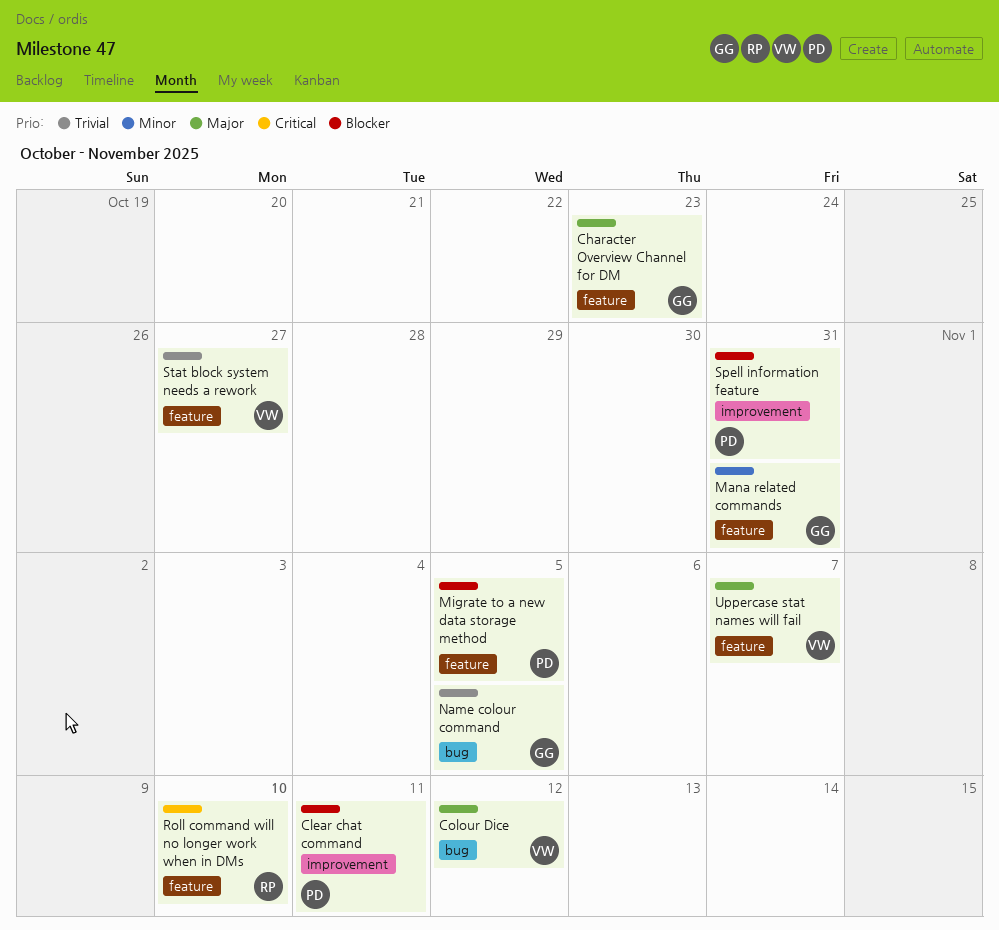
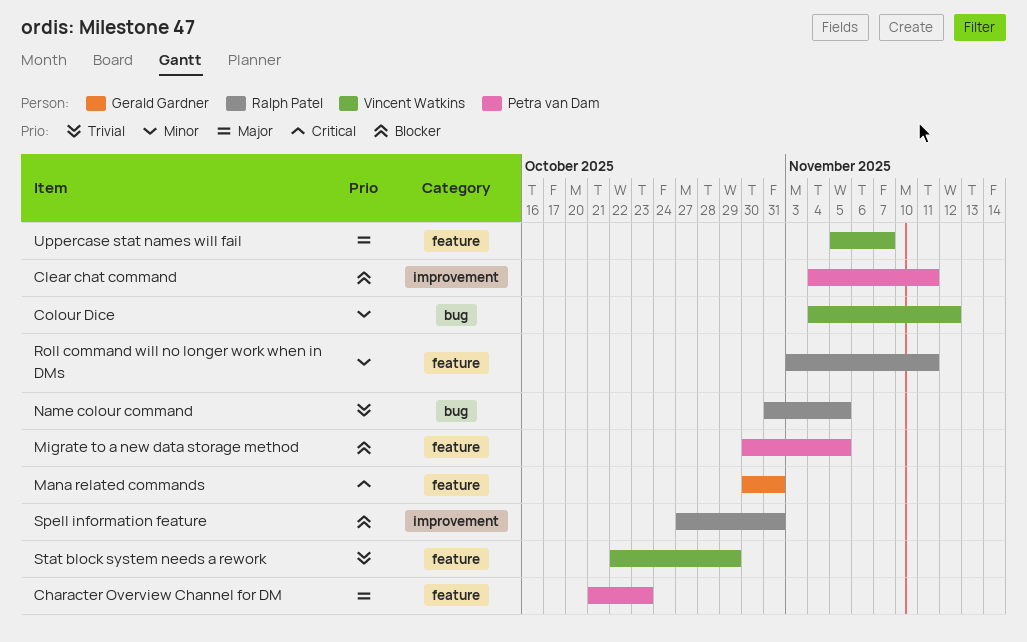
Character Overview Channel for DM, owner: Gerald Gardner -> Petra van Dam
Colour Dice, priority: Major -> Minor
Mana related commands, priority: Minor -> Critical
Name colour command, owner: Gerald Gardner -> Ralph Patel
Roll command will no longer work when in DMs, priority: Critical -> Minor
Roll command will no longer work when in DMs, due: Nov 10 -> Nov 11
Spell information feature, owner: Petra van Dam -> Ralph Patel
Stat block system needs a rework, due: Oct 27 -> Oct 29

